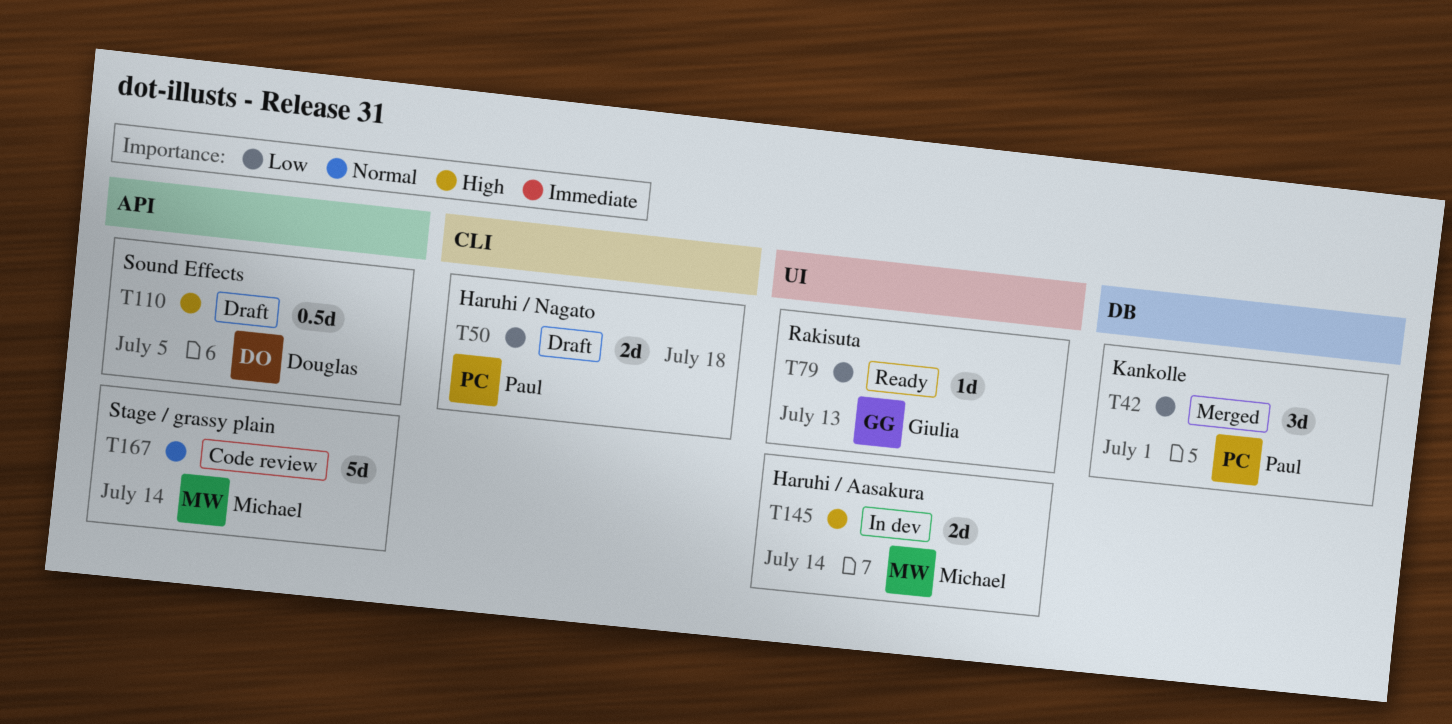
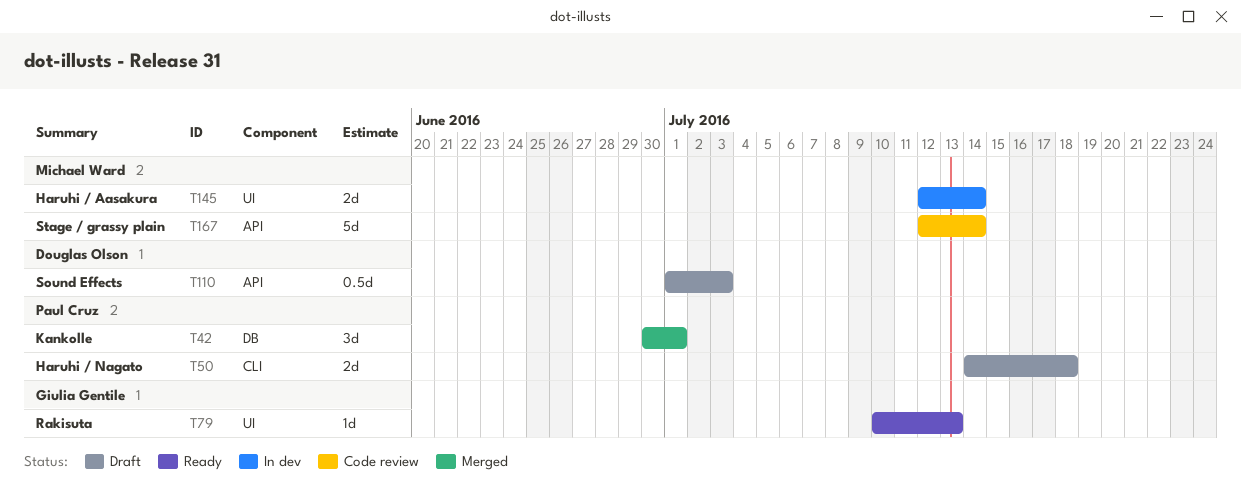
T110, due: Jul 5 -> Jul 3

